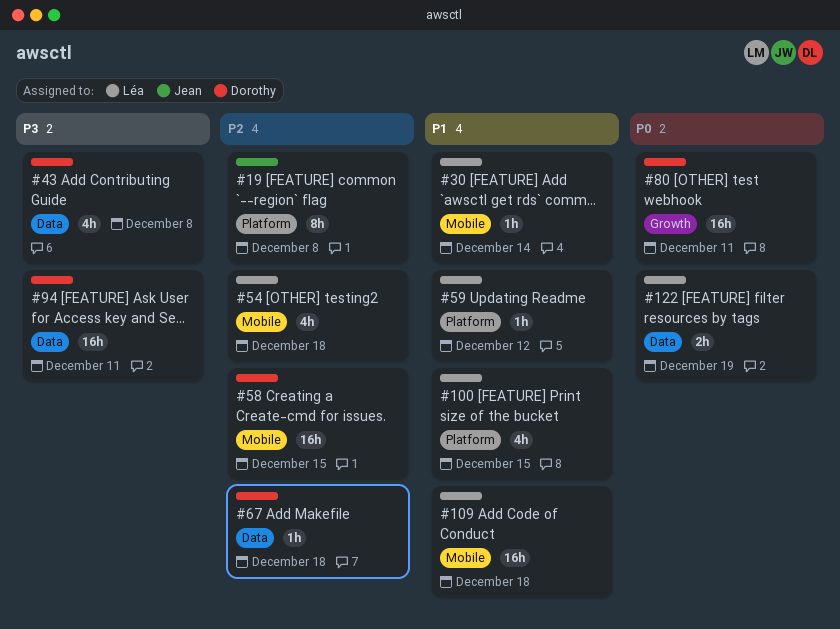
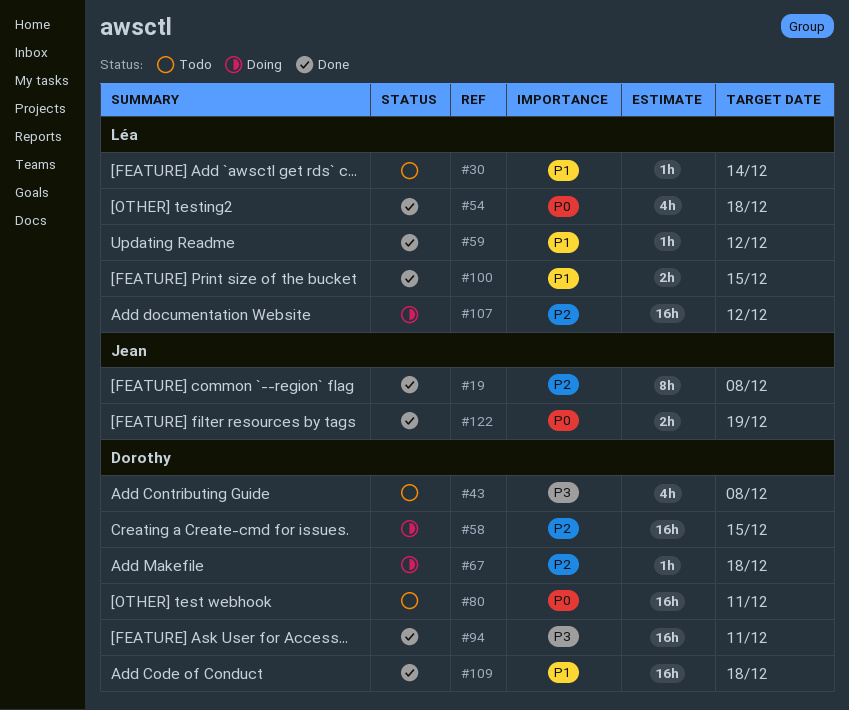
#54, priority: P2 -> P0
#100, estimate: 4h -> 2h
#107: none -> present
#109, owner: Léa -> Dorothy
#122, owner: Léa -> Jean

